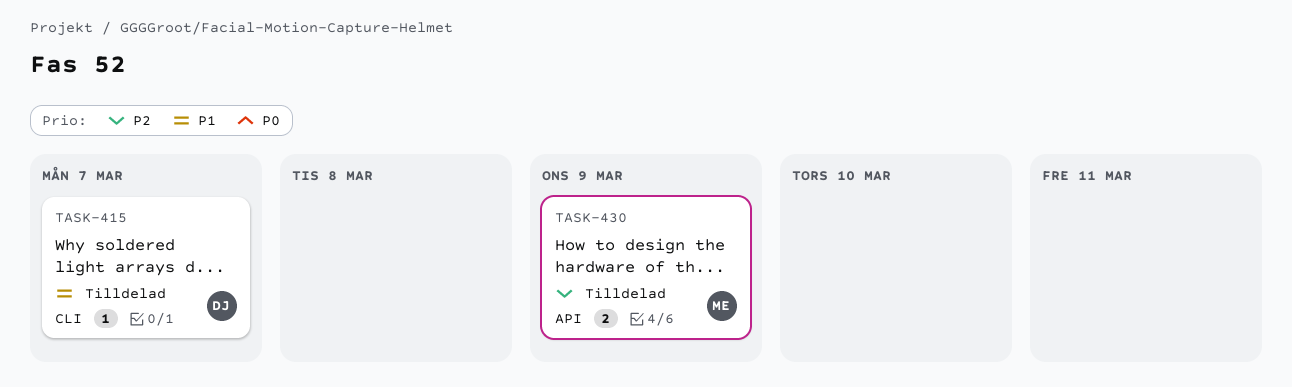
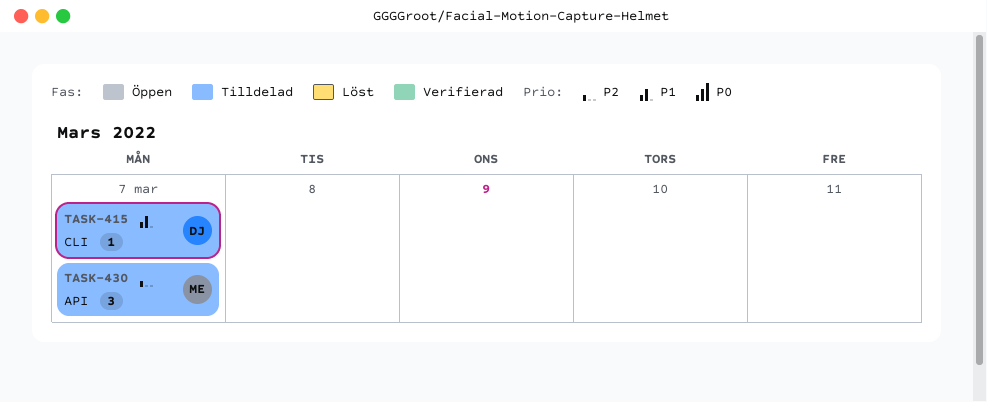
TASK-430, estimate: 2 -> 3
TASK-430, due: Mar 9 -> Mar 7

